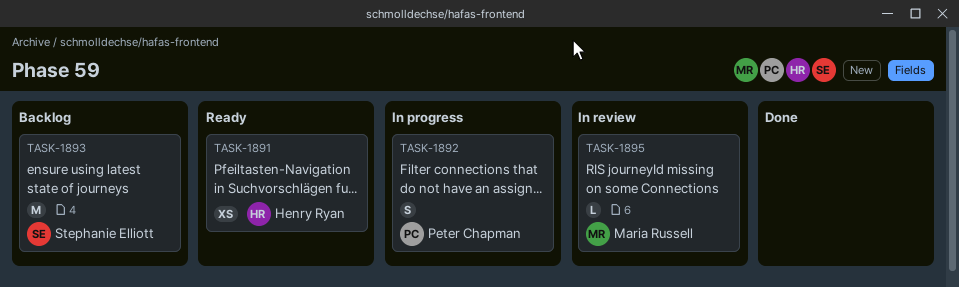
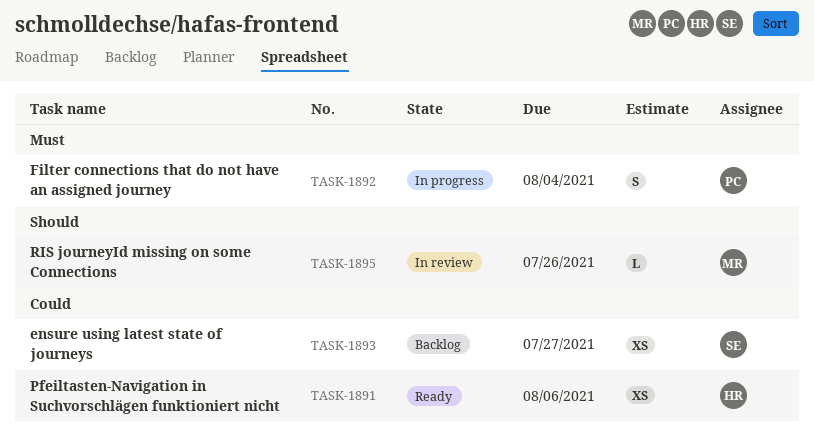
TASK-1893, estimate: M -> XS

